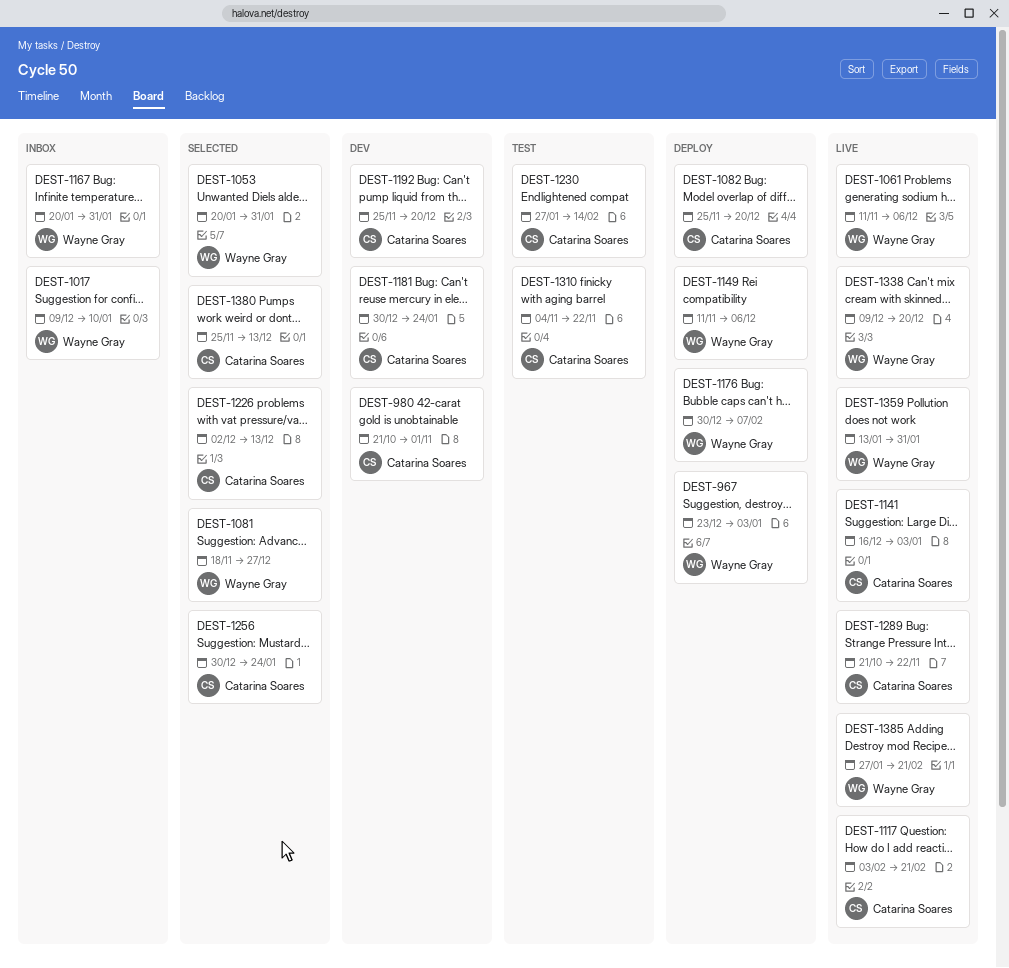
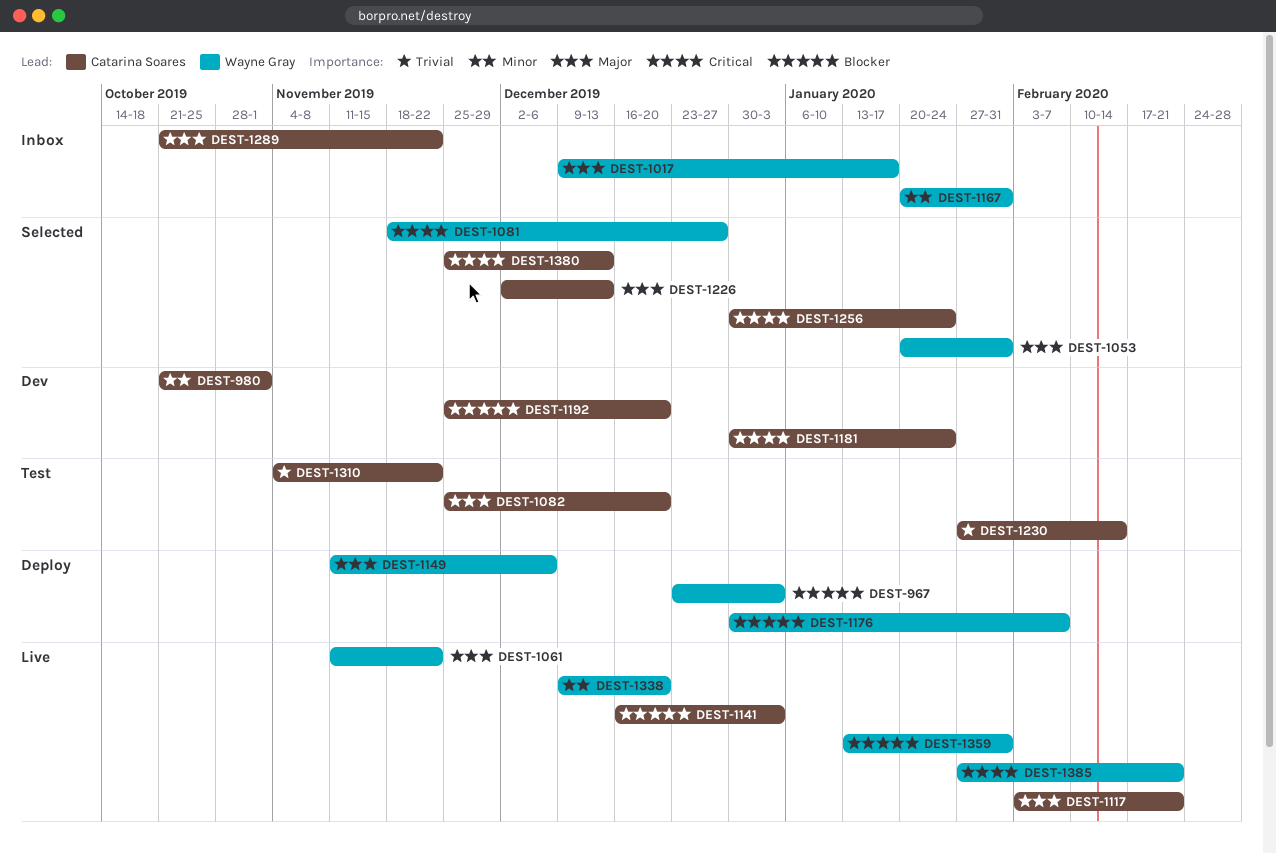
DEST-1017, due: Jan 10 -> Jan 17
DEST-1061, due: Dec 6 -> Nov 22
DEST-1082, status: Deploy -> Test
DEST-1289, status: Live -> Inbox

